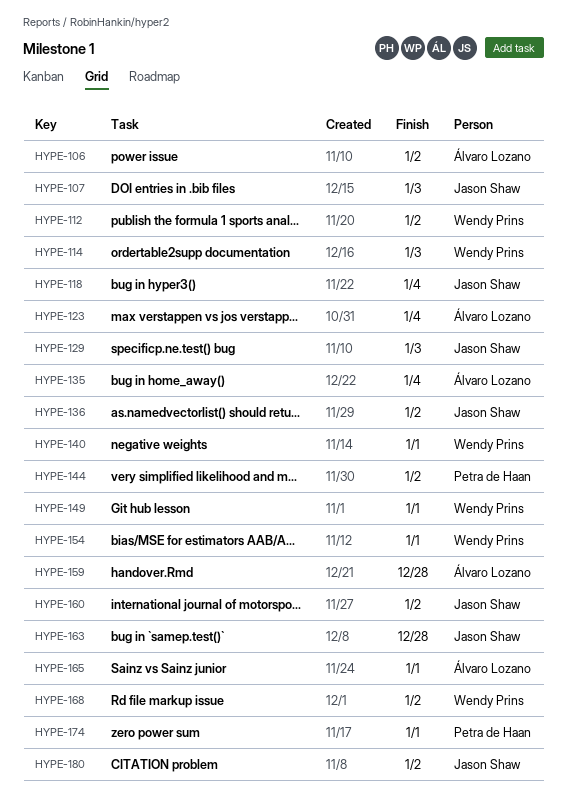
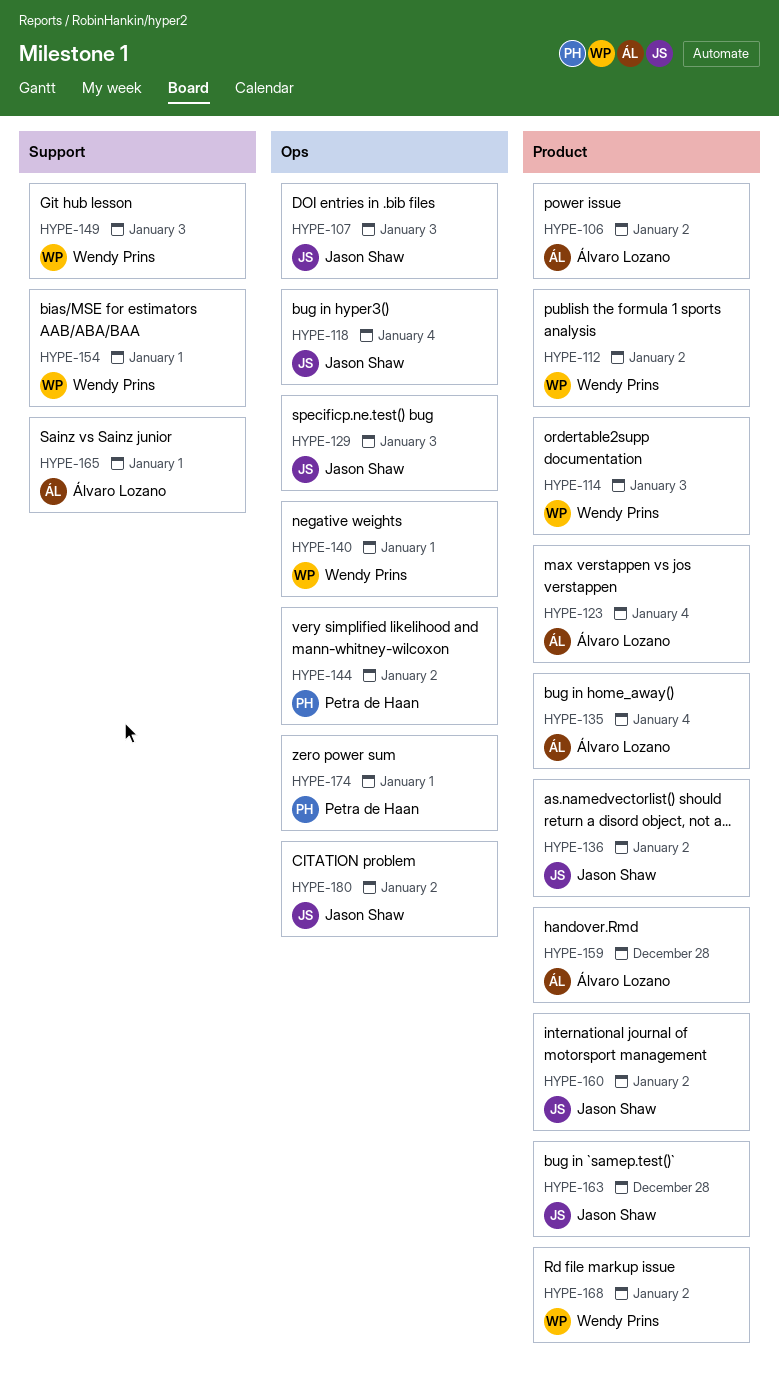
HYPE-149, due: Jan 1 -> Jan 3

